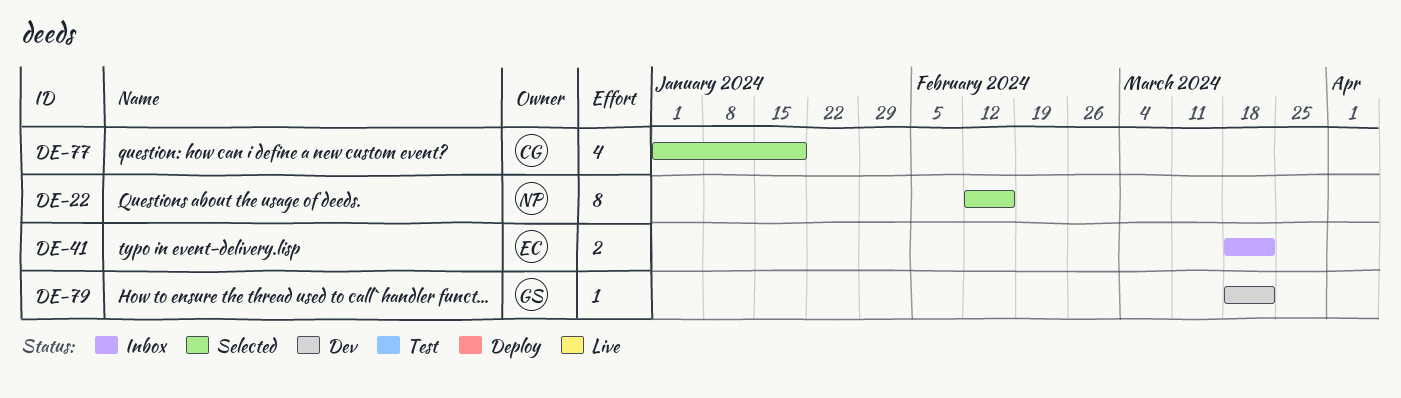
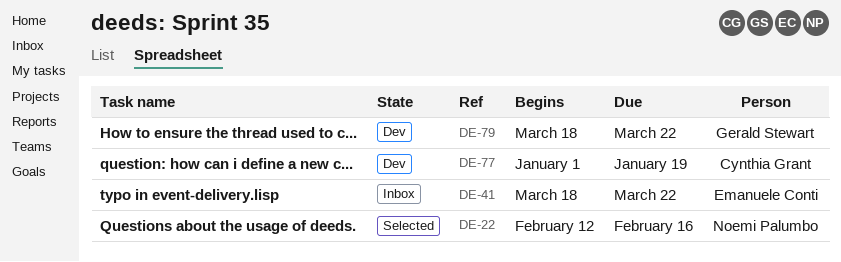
DE-77, status: Selected -> Dev

